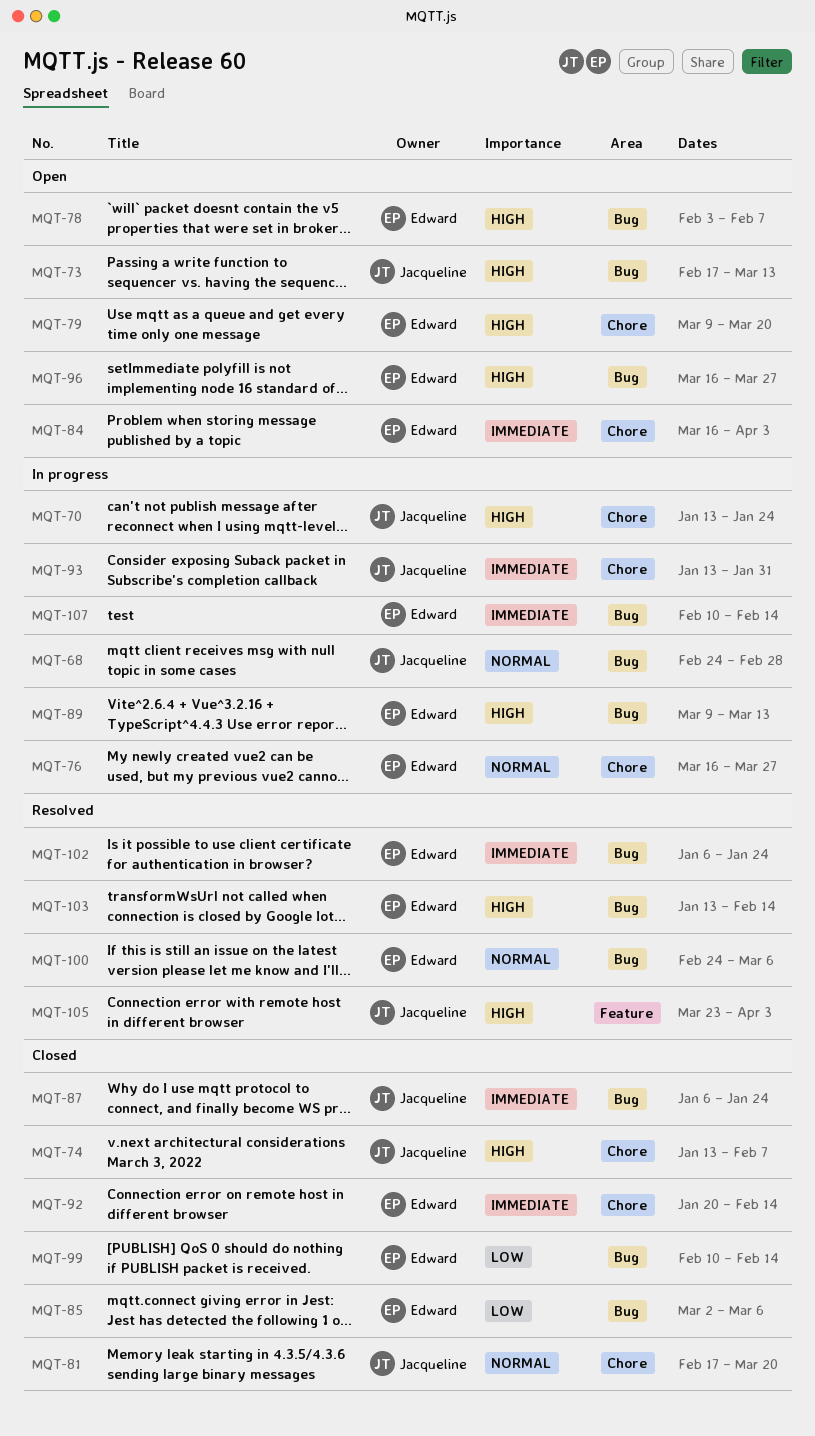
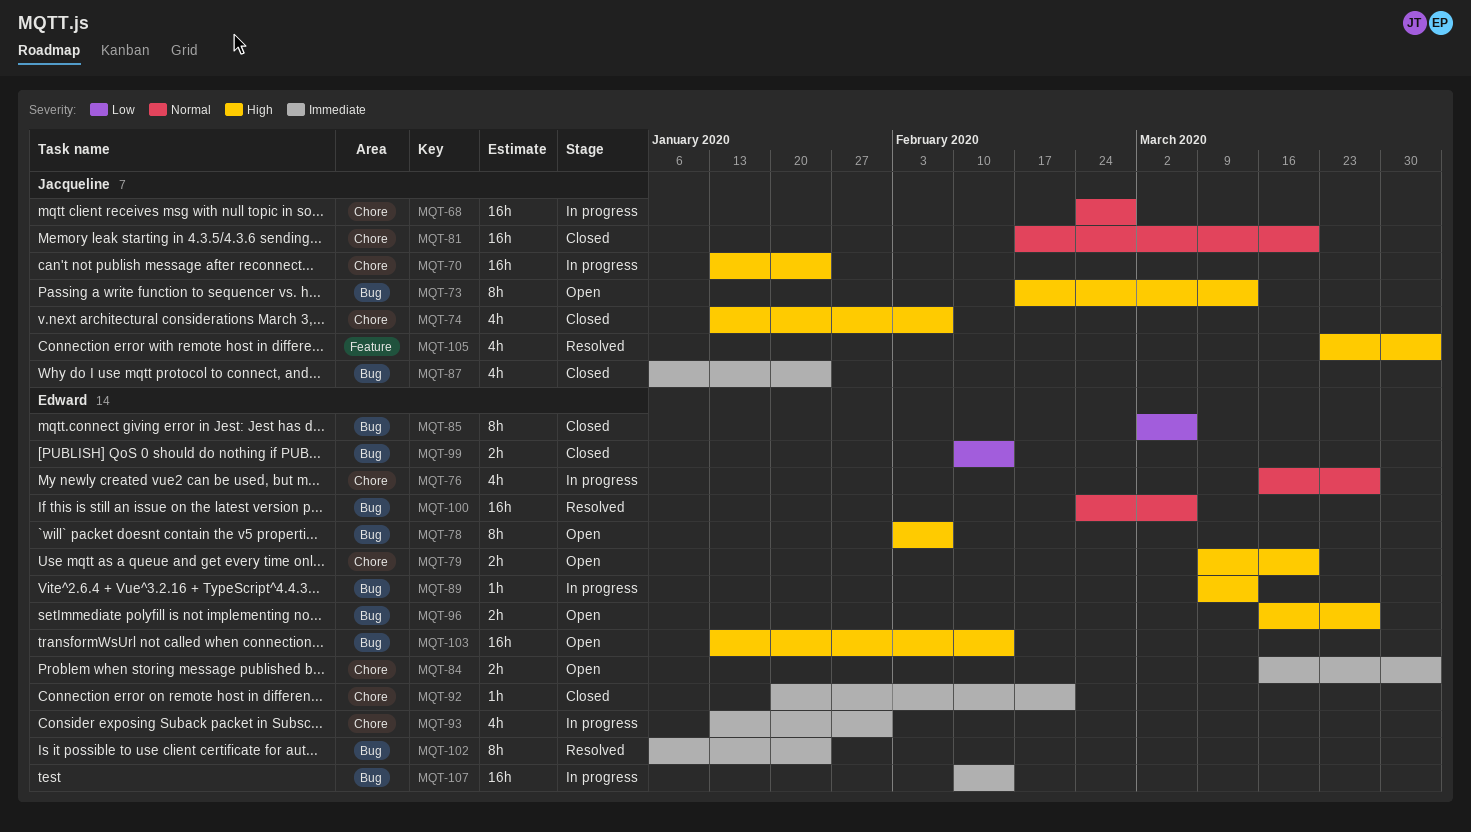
MQT-68, label: Bug -> Chore
MQT-92, due: Feb 14 -> Feb 21
MQT-93, owner: Jacqueline -> Edward
MQT-103, status: Resolved -> Open

